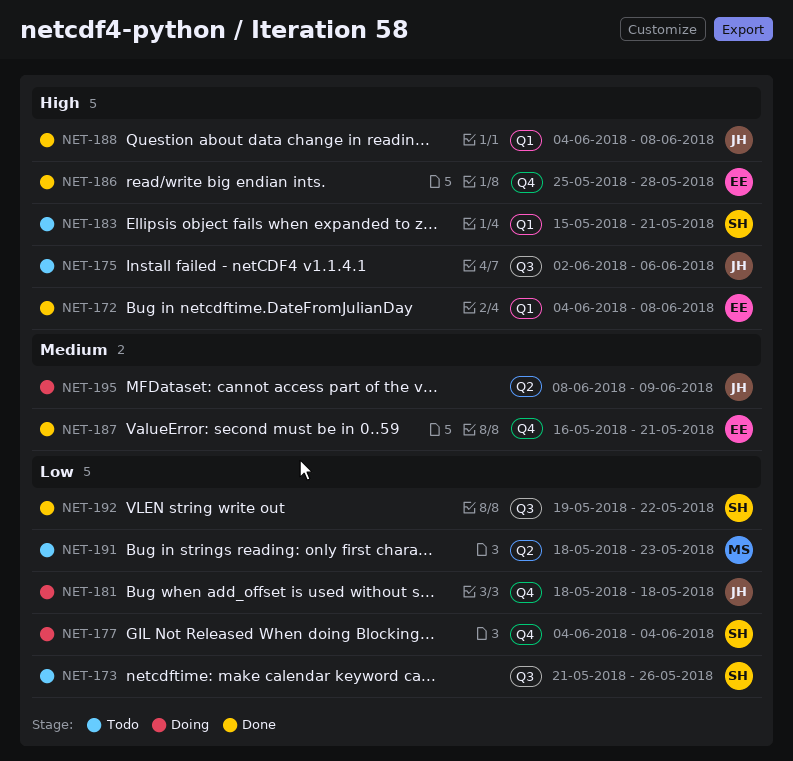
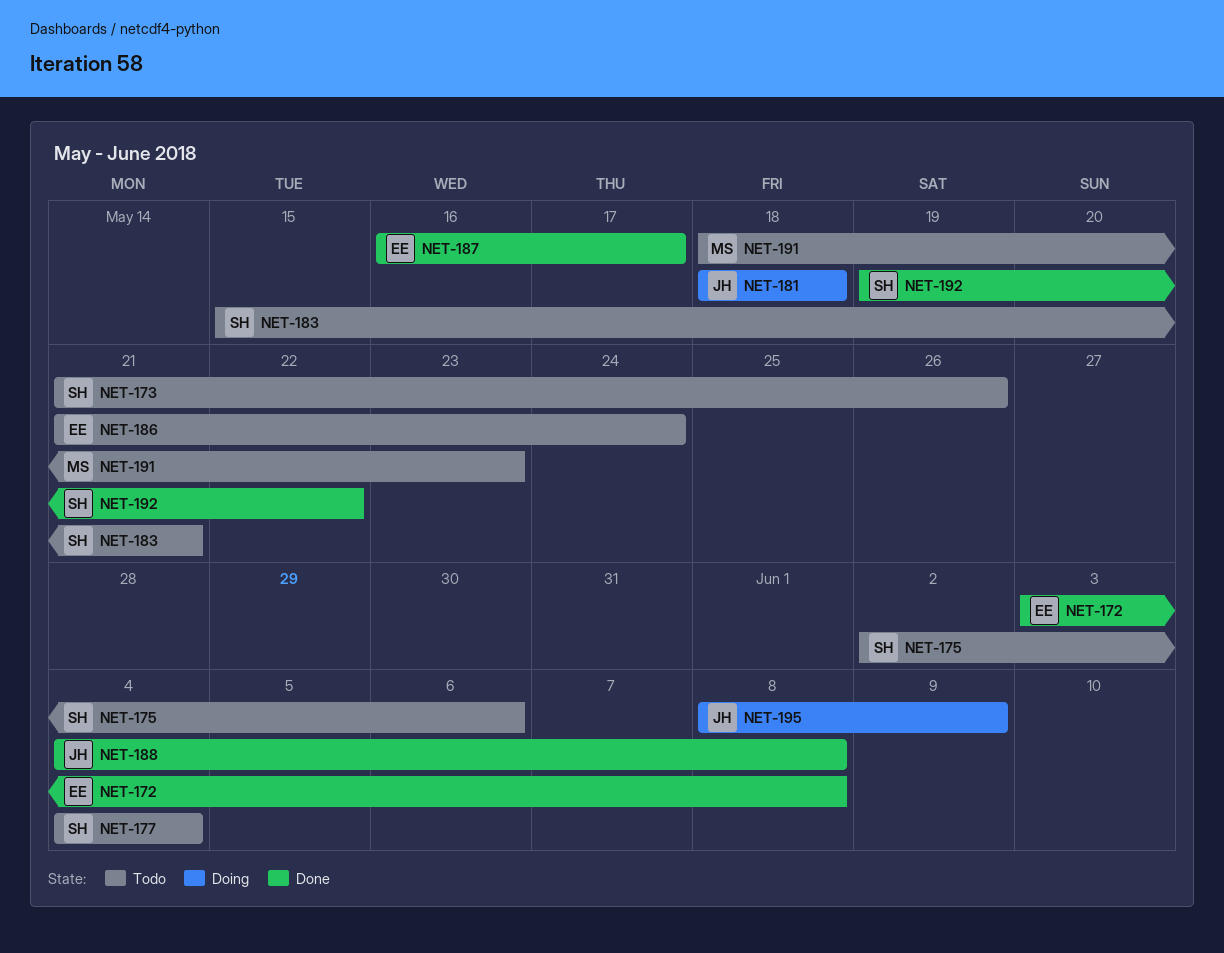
NET-172, start: Jun 4 -> Jun 3
NET-175, owner: JH -> SH
NET-177, status: Doing -> Todo
NET-186, status: Done -> Todo
NET-186, start: May 25 -> May 21
NET-186, due: May 28 -> May 24
NET-187, due: May 21 -> May 17

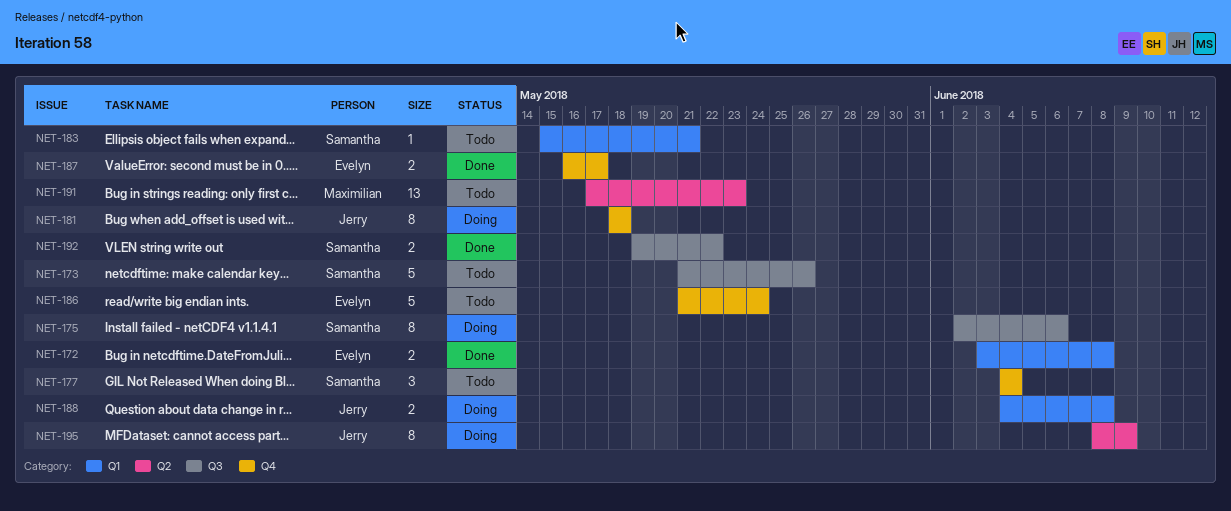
NET-175, status: Todo -> Doing
NET-188, status: Done -> Doing
NET-191, start: May 18 -> May 17

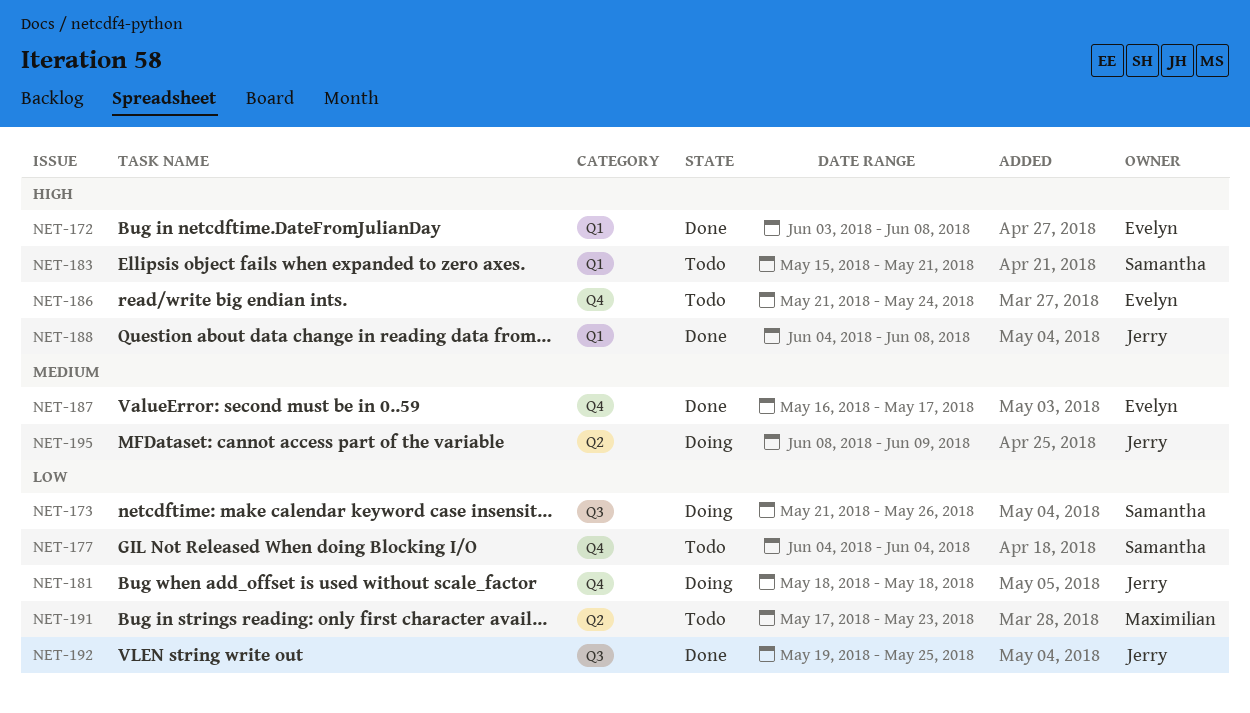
NET-173, status: Todo -> Doing
NET-175: present -> none
NET-188, status: Doing -> Done
NET-192, owner: Samantha -> Jerry
NET-192, due: May 22 -> May 25

